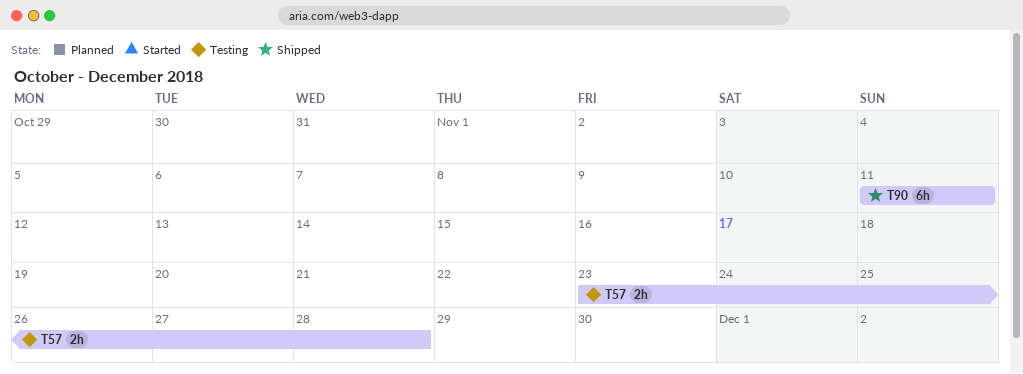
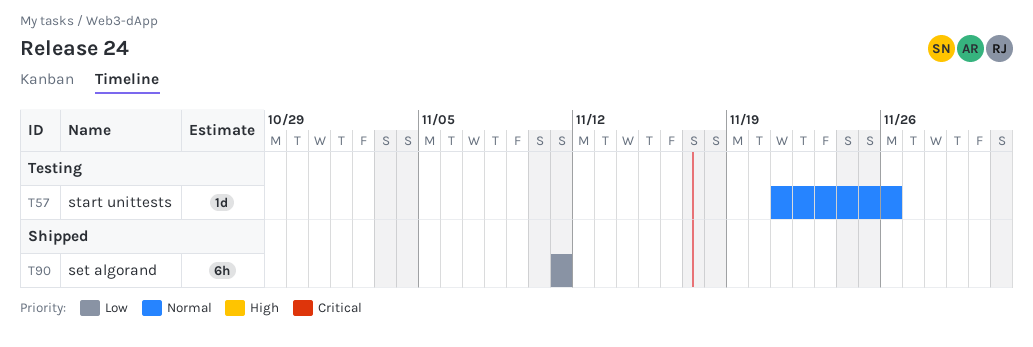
T57, estimate: 2h -> 1d
T57, start: Nov 23 -> Nov 21
T57, due: Nov 28 -> Nov 26

